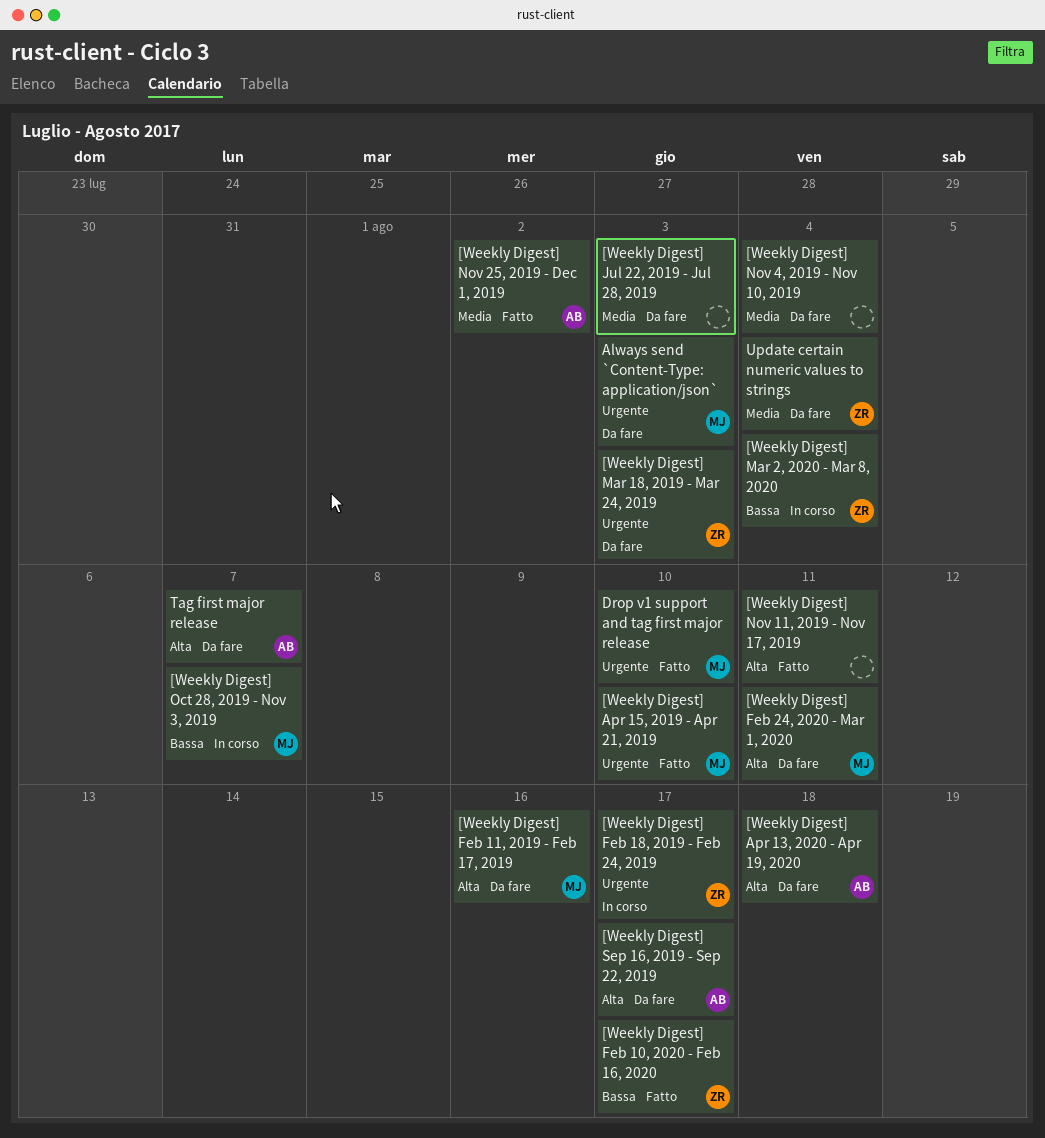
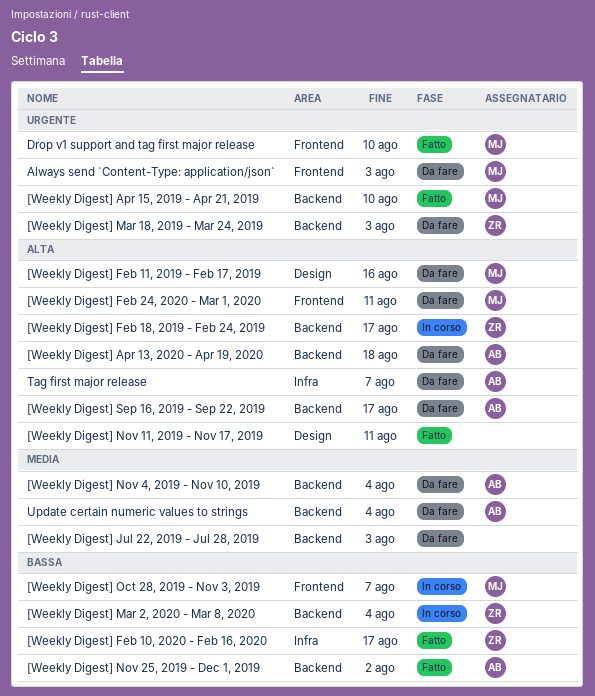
[Weekly Digest] Feb 18, 2019 - Feb 24, 2019, priority: Urgente -> Alta
[Weekly Digest] Nov 25, 2019 - Dec 1, 2019, priority: Media -> Bassa
[Weekly Digest] Nov 4, 2019 - Nov 10, 2019, owner: none -> AB
Update certain numeric values to strings, owner: ZR -> AB

